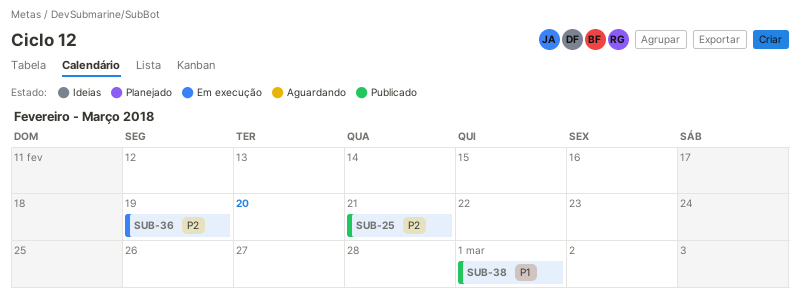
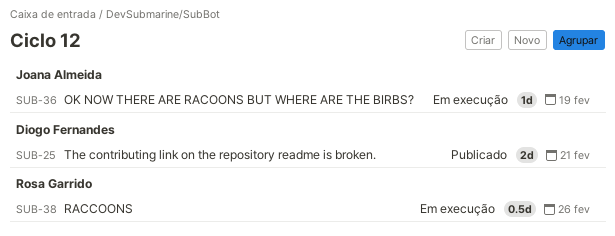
SUB-38, status: Publicado -> Em execução
SUB-38, due: Mar 1 -> Feb 26

